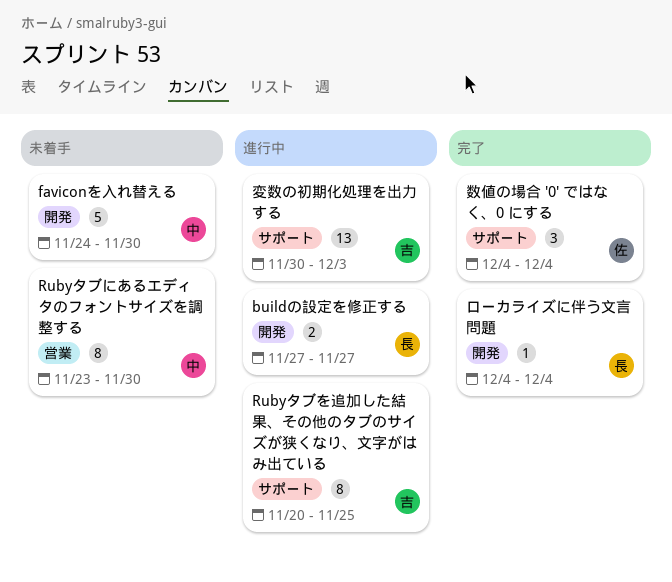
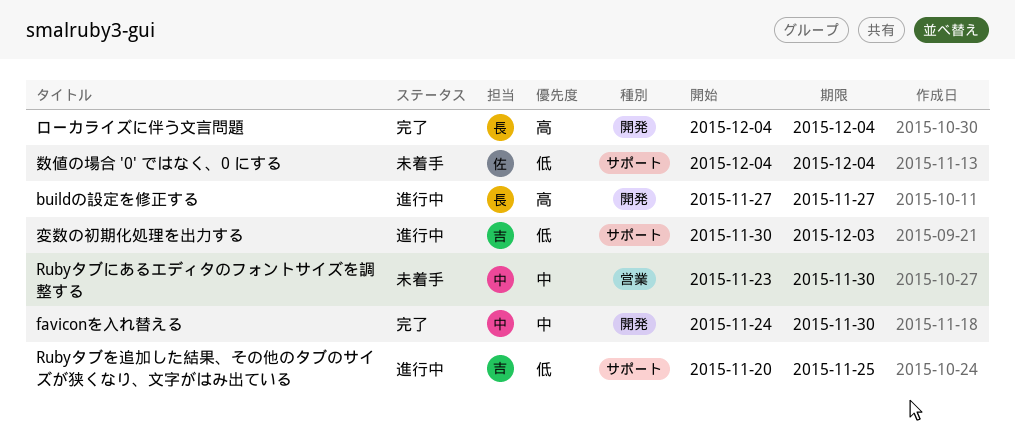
faviconを入れ替える, status: 未着手 -> 完了
数値の場合 '0' ではなく、0 にする, status: 完了 -> 未着手

